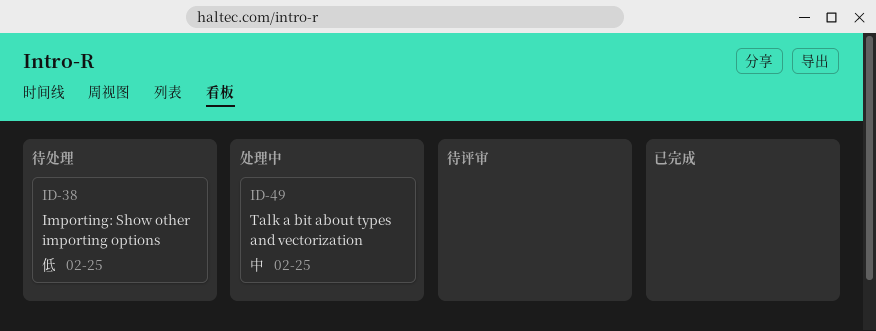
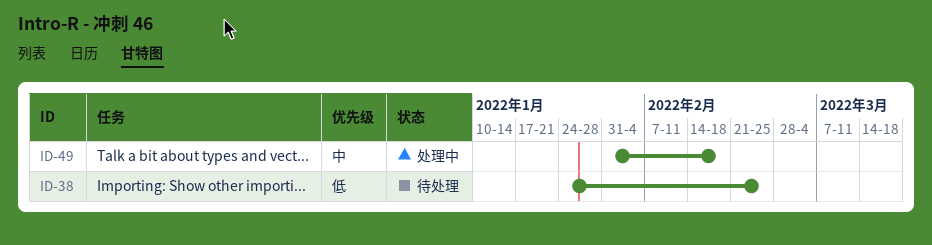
ID-49, due: Feb 25 -> Feb 18

